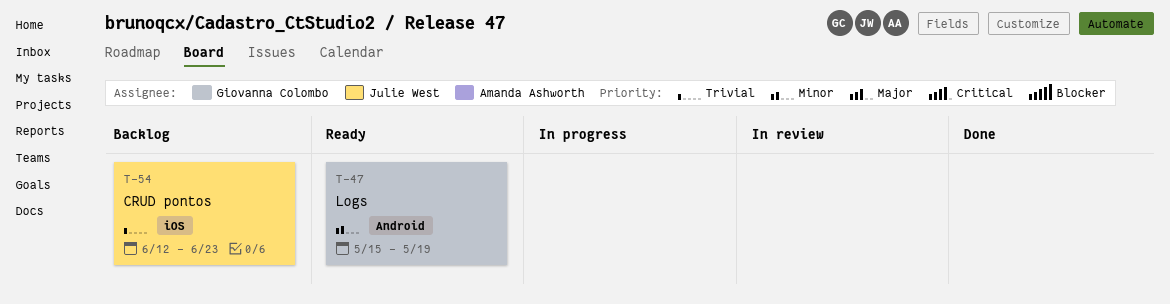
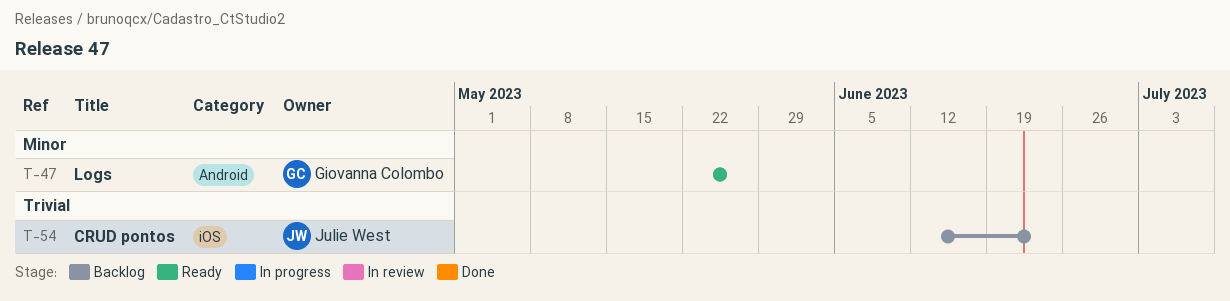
T-47, start: May 15 -> May 22
T-47, due: May 19 -> May 26

